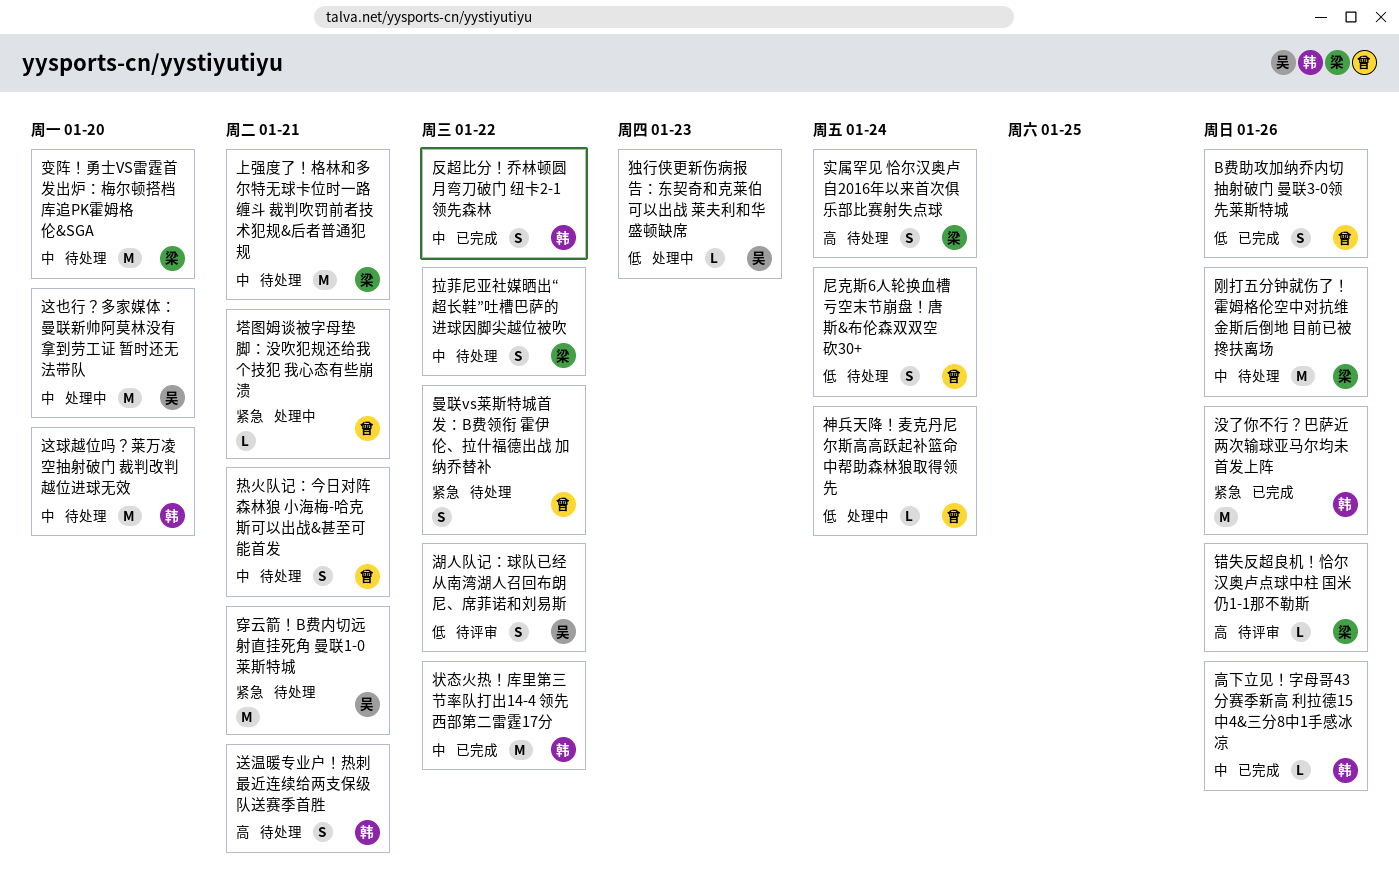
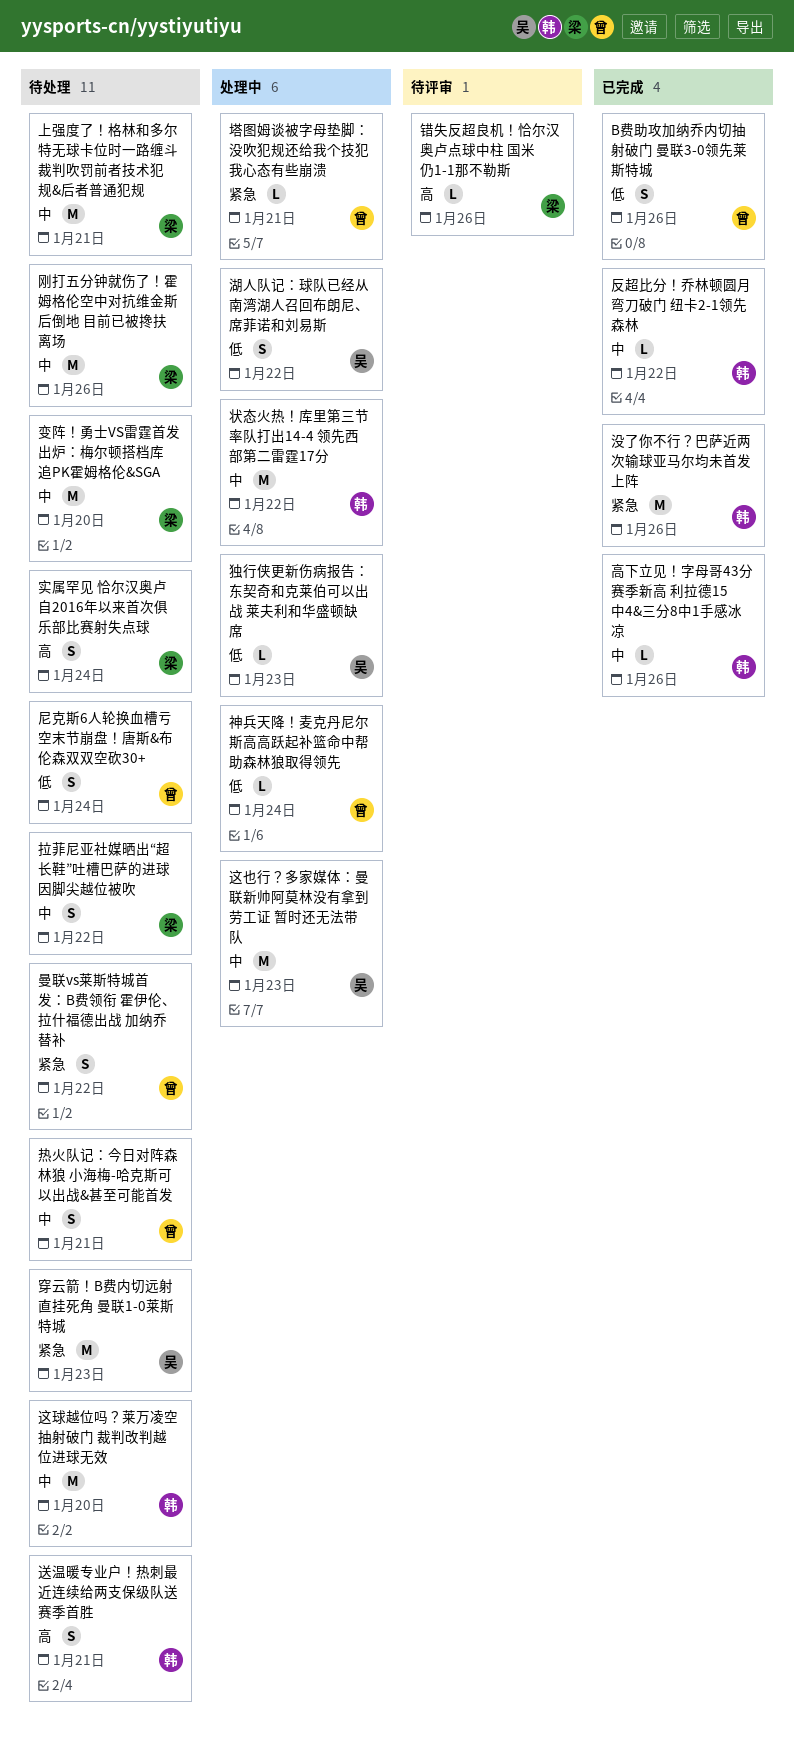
反超比分！乔林顿圆月弯刀破门 纽卡2-1领先森林, estimate: S -> L
湖人队记：球队已经从南湾湖人召回布朗尼、席菲诺和刘易斯, status: 待评审 -> 处理中
状态火热！库里第三节率队打出14-4 领先西部第二雷霆17分, status: 已完成 -> 处理中
穿云箭！B费内切远射直挂死角 曼联1-0莱斯特城, due: Jan 21 -> Jan 23
这也行？多家媒体：曼联新帅阿莫林没有拿到劳工证 暂时还无法带队, due: Jan 20 -> Jan 23

